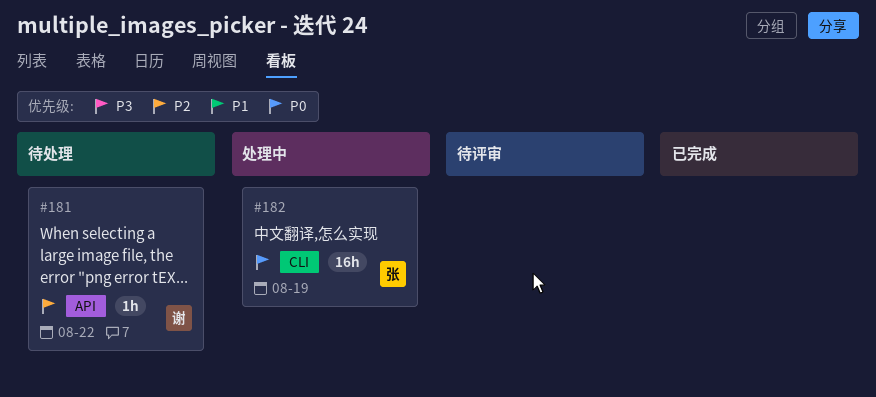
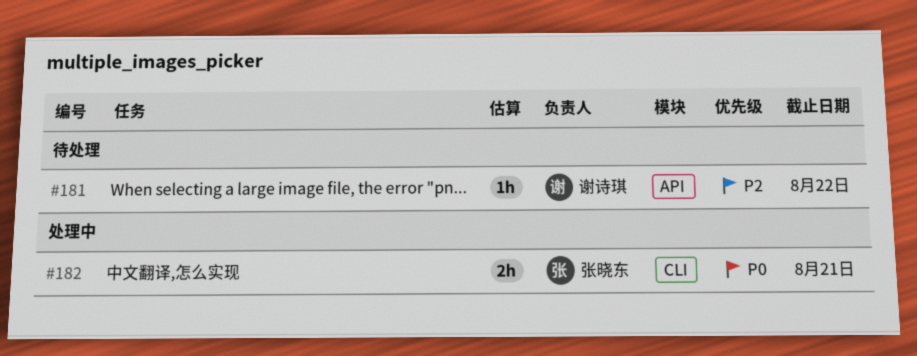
#182, estimate: 16h -> 2h
#182, due: Aug 19 -> Aug 21

